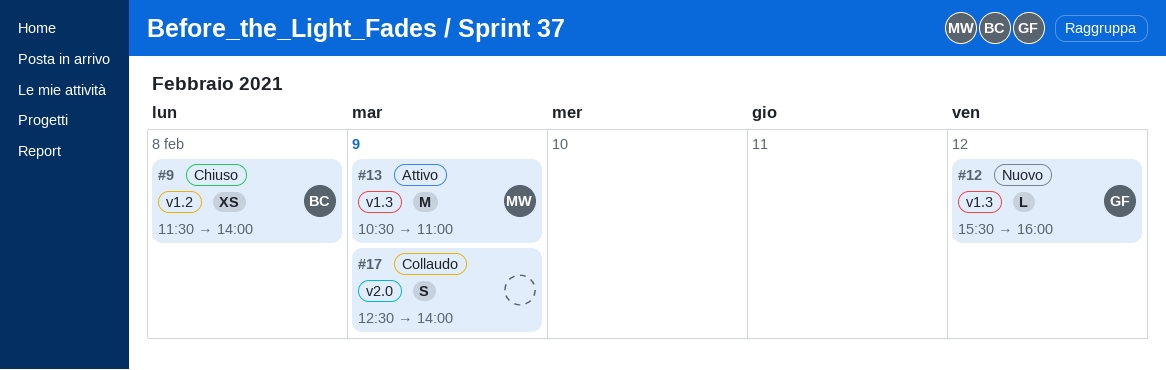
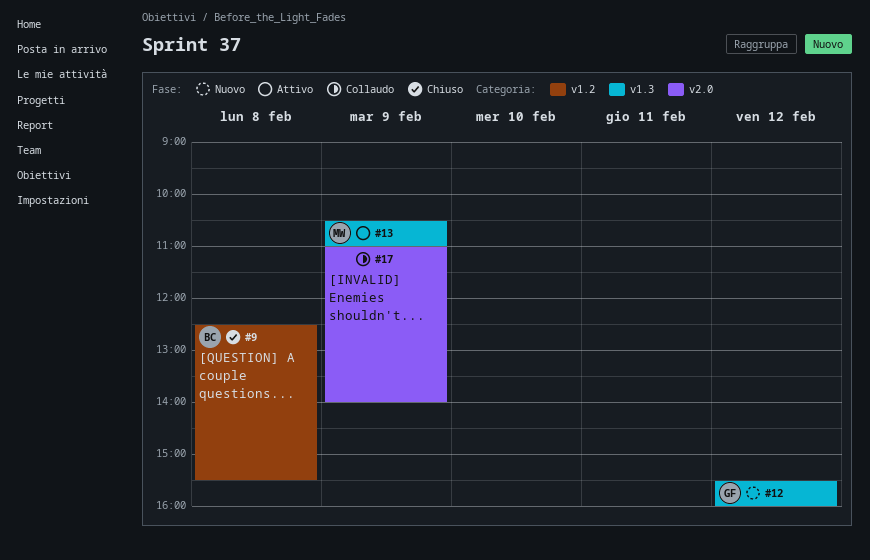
#9, begins: 11:30 -> 12:30
#9, ends: 14:00 -> 15:30
#17, begins: 12:30 -> 11:00

